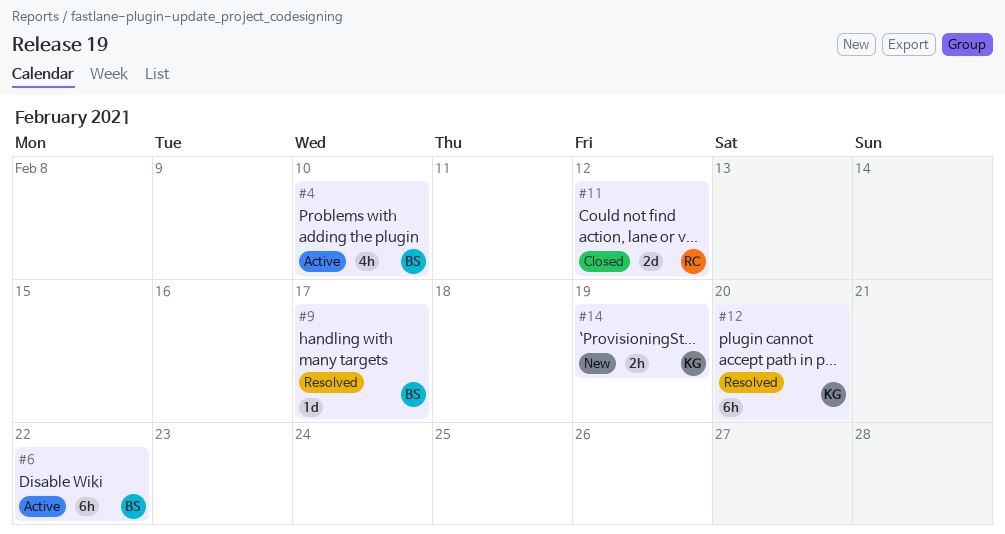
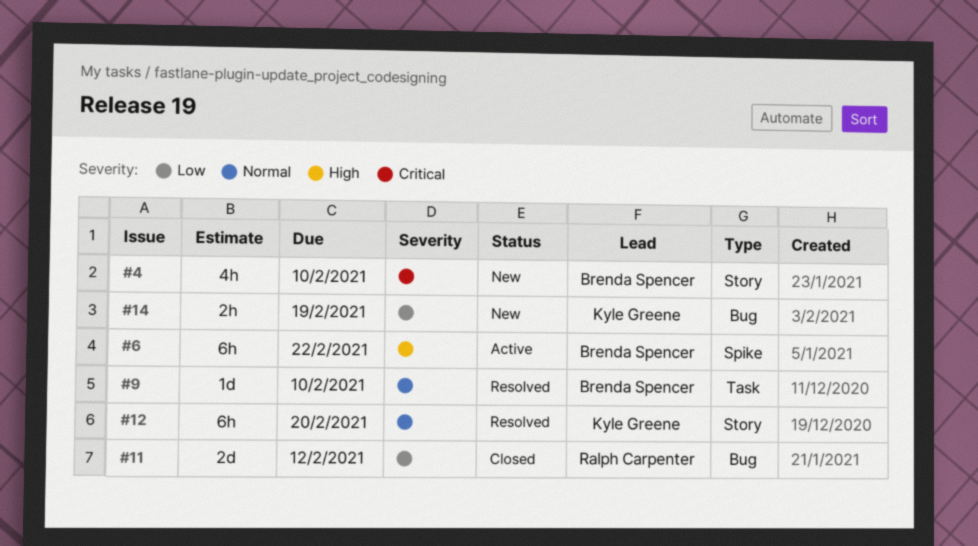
#4, status: Active -> New
#9, due: Feb 17 -> Feb 10

